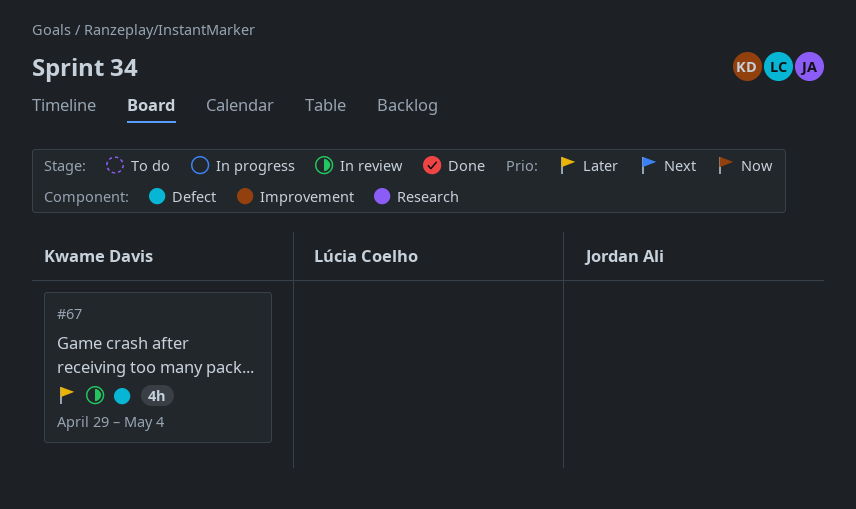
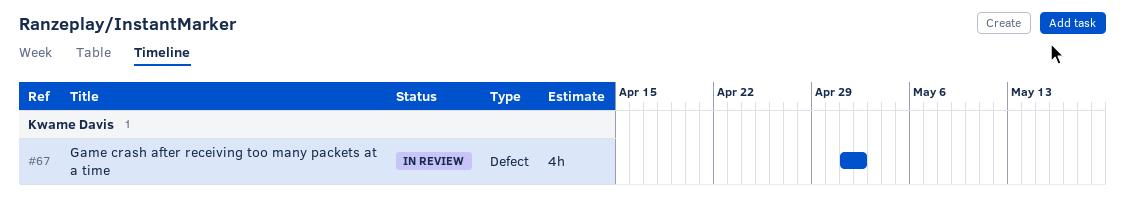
#67, start: Apr 29 -> May 1
#67, due: May 4 -> May 2

